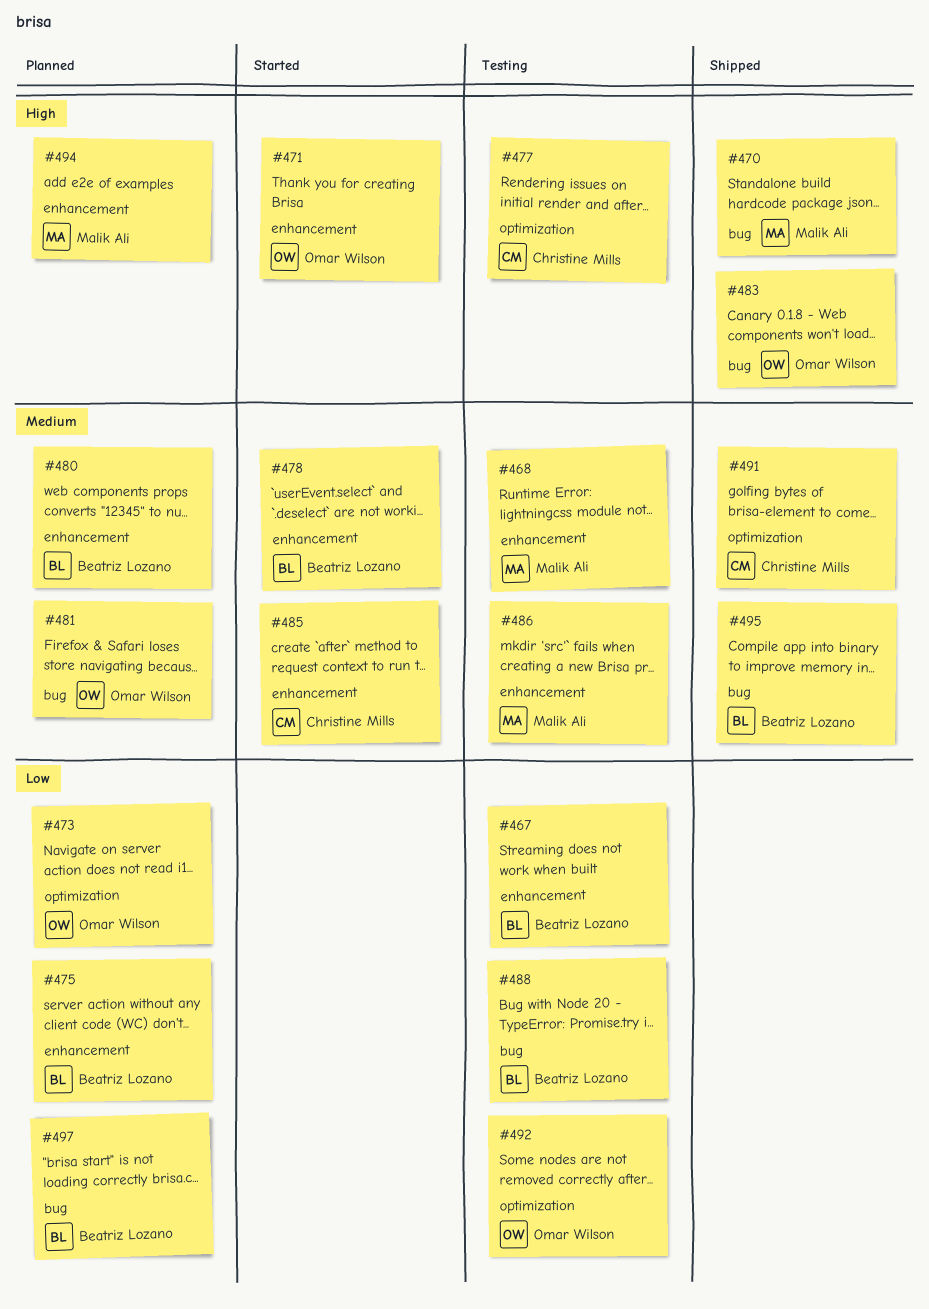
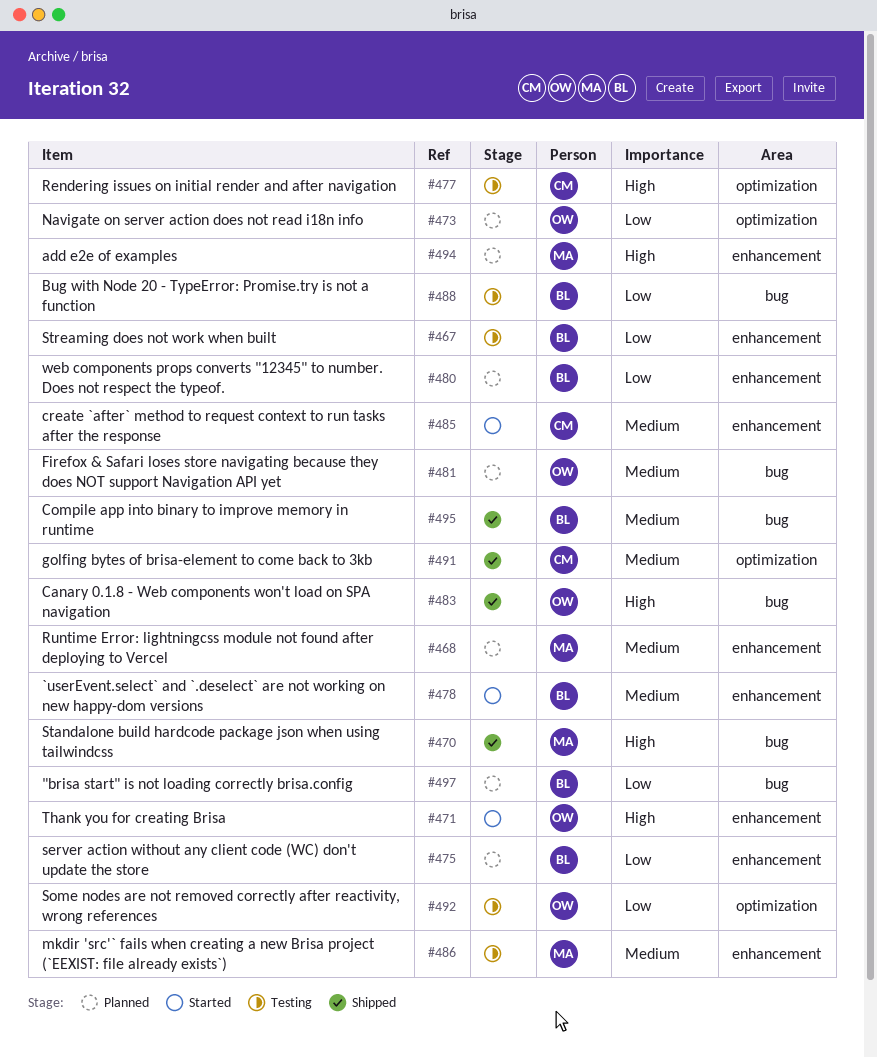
#468, status: Testing -> Planned
#480, priority: Medium -> Low

